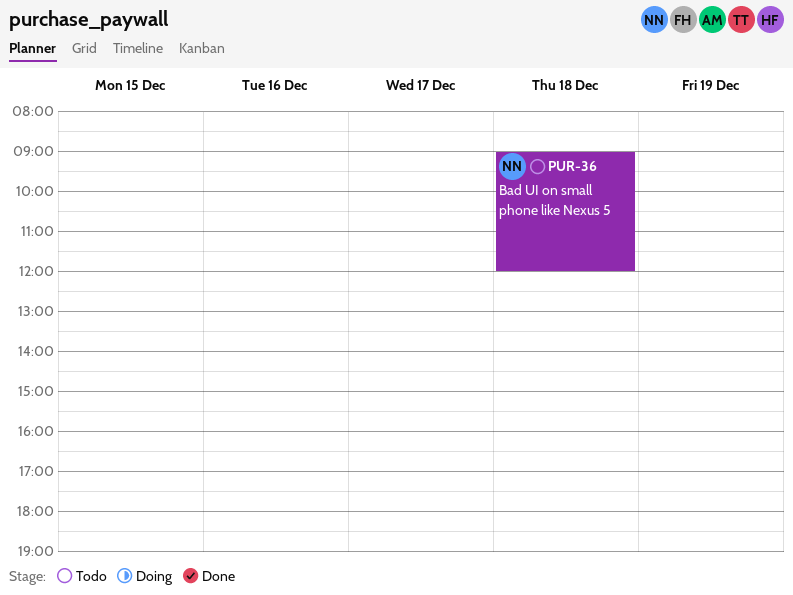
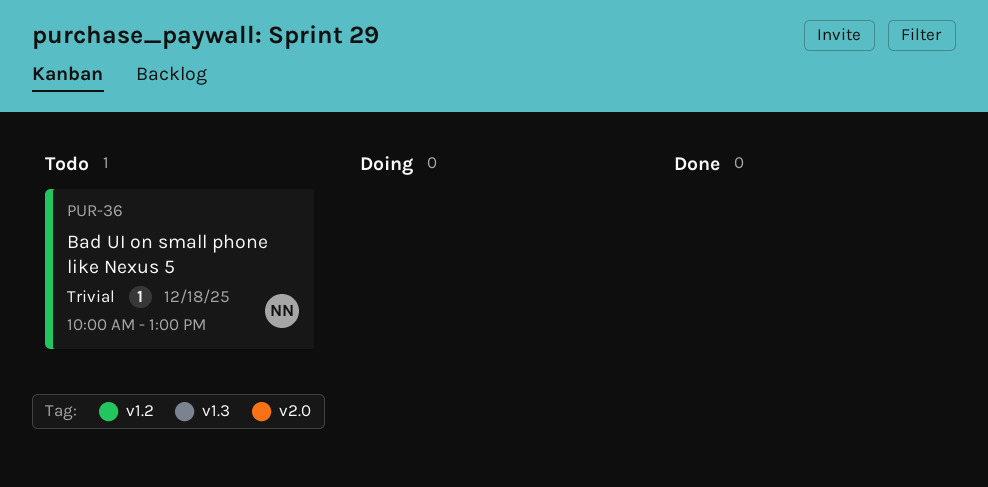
PUR-36, begins: 09:00 -> 10:00
PUR-36, ends: 12:00 -> 13:00

